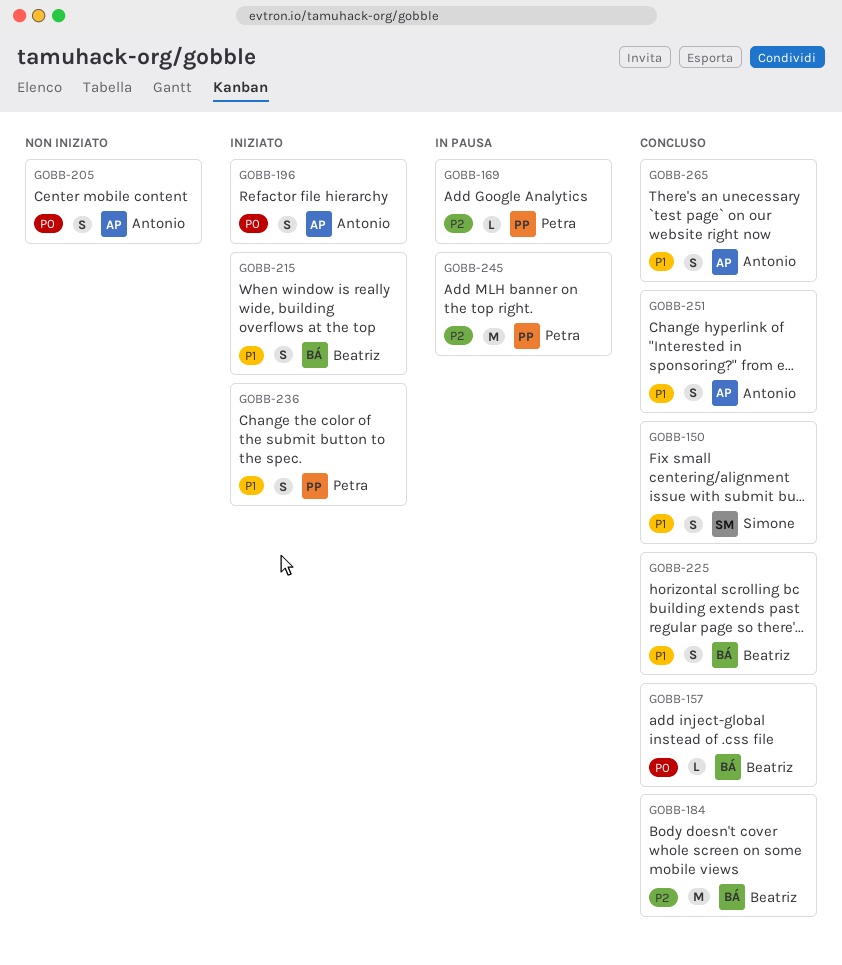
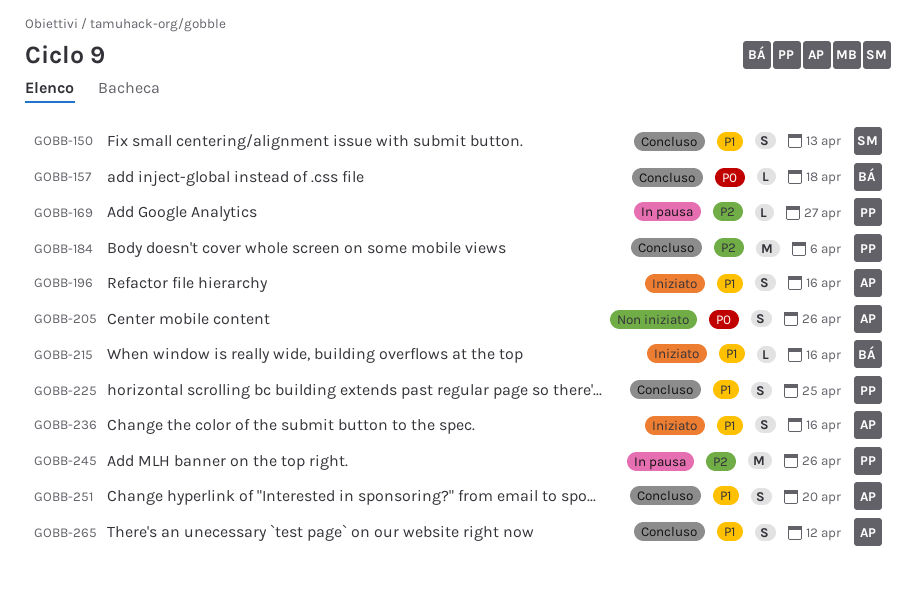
GOBB-184, owner: Beatriz -> Petra
GOBB-196, priority: P0 -> P1
GOBB-215, estimate: S -> L
GOBB-225, owner: Beatriz -> Petra
GOBB-236, owner: Petra -> Antonio

